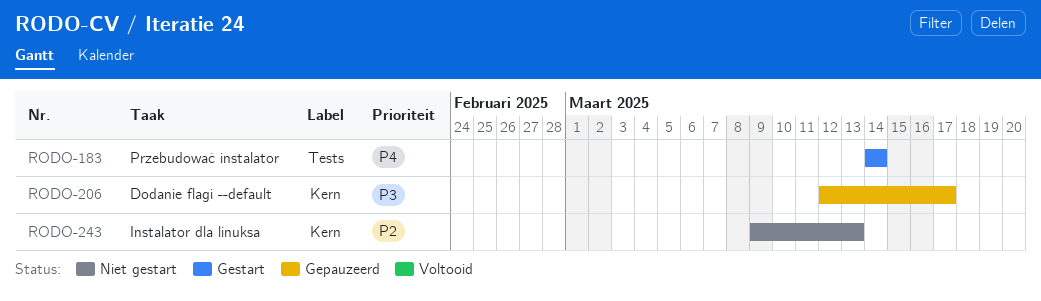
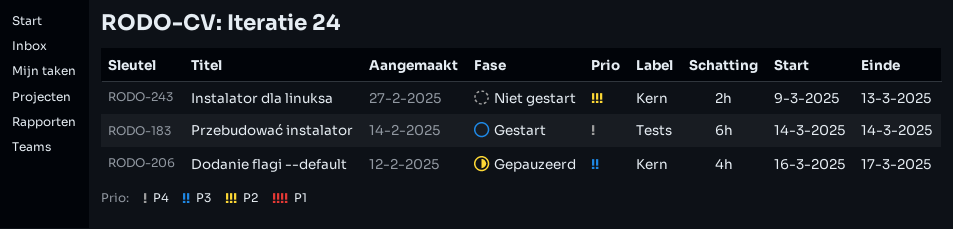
RODO-206, start: Mar 12 -> Mar 16

